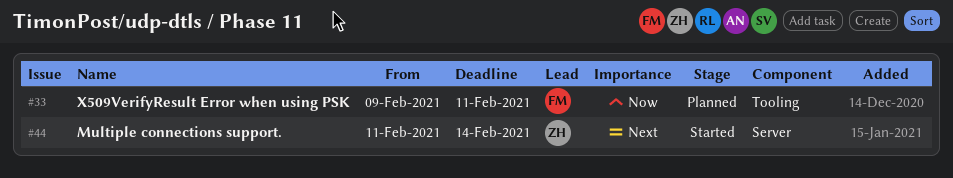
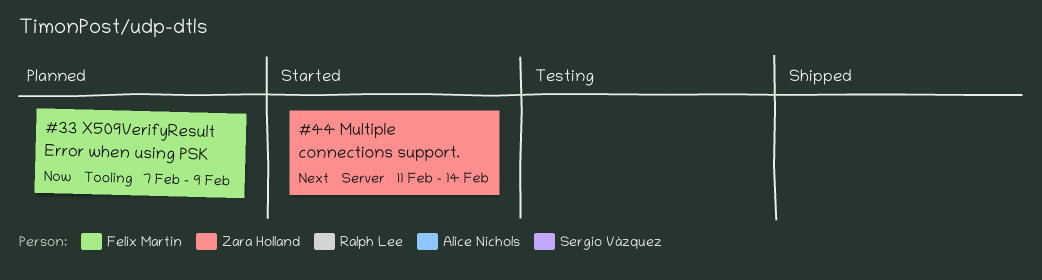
#33, start: Feb 9 -> Feb 7
#33, due: Feb 11 -> Feb 9

